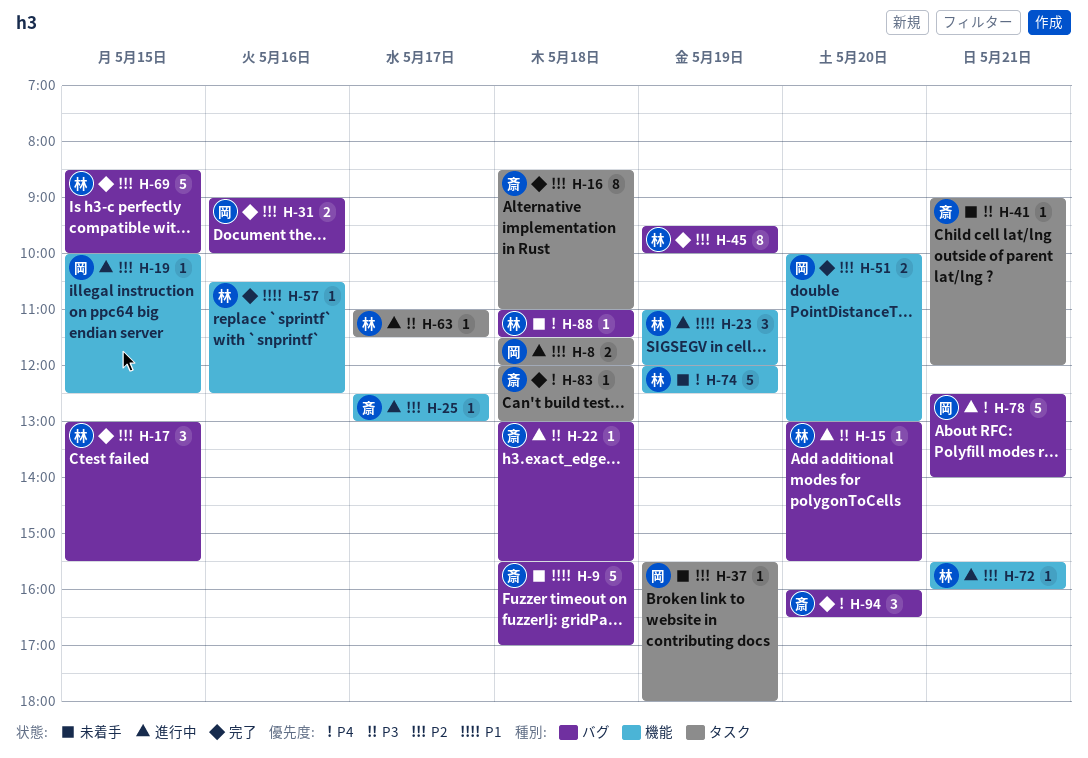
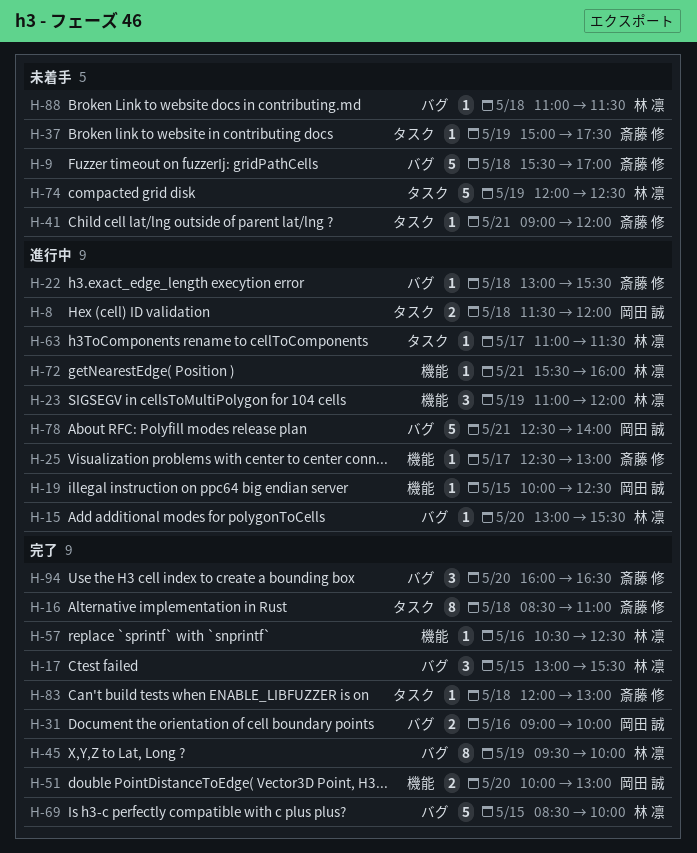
H-37, owner: 岡田 誠 -> 斎藤 修
H-37, begins: 15:30 -> 15:00
H-37, ends: 18:00 -> 17:30
H-74, label: 機能 -> タスク

